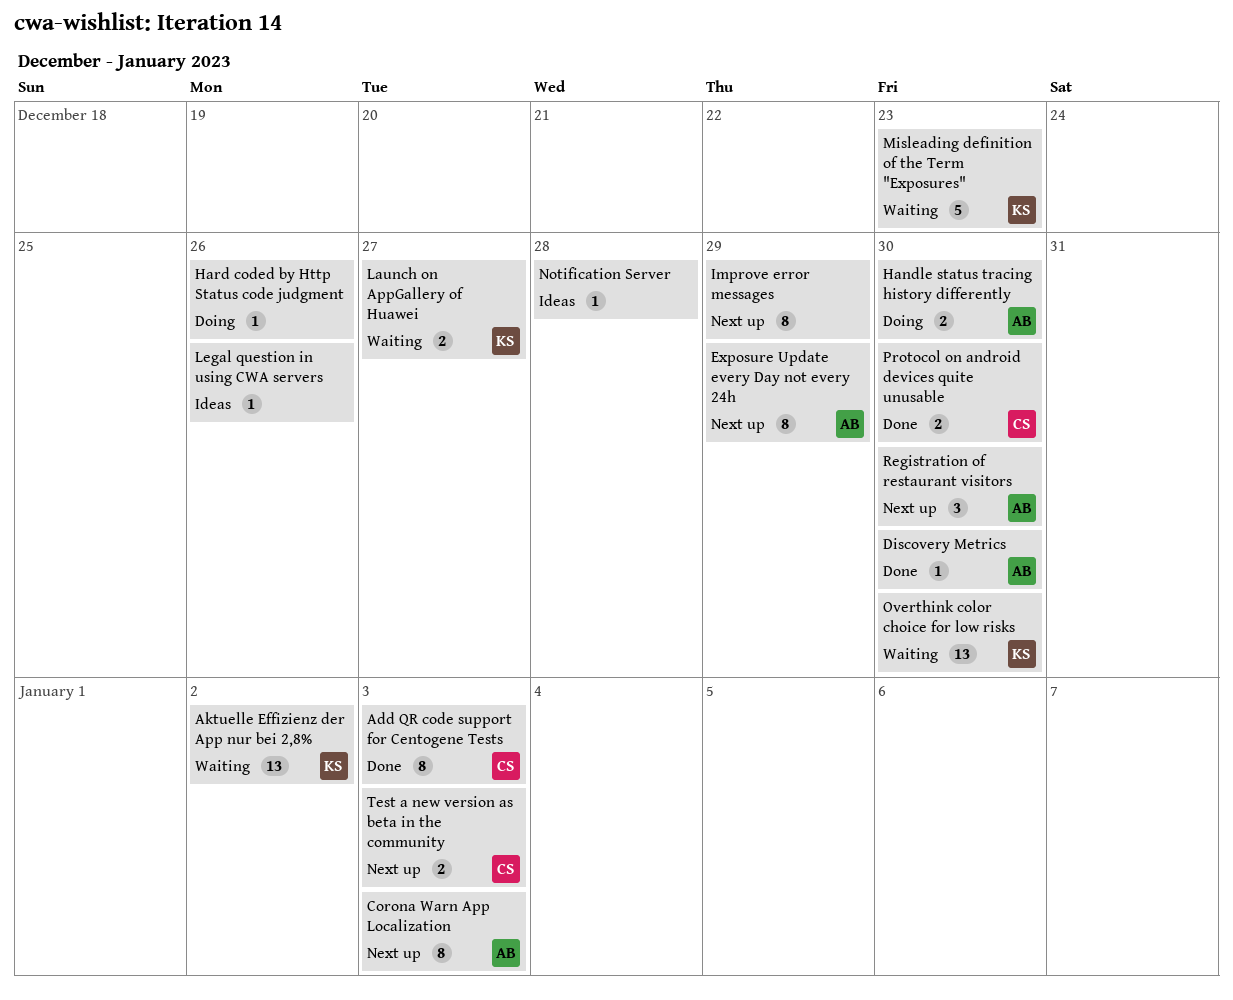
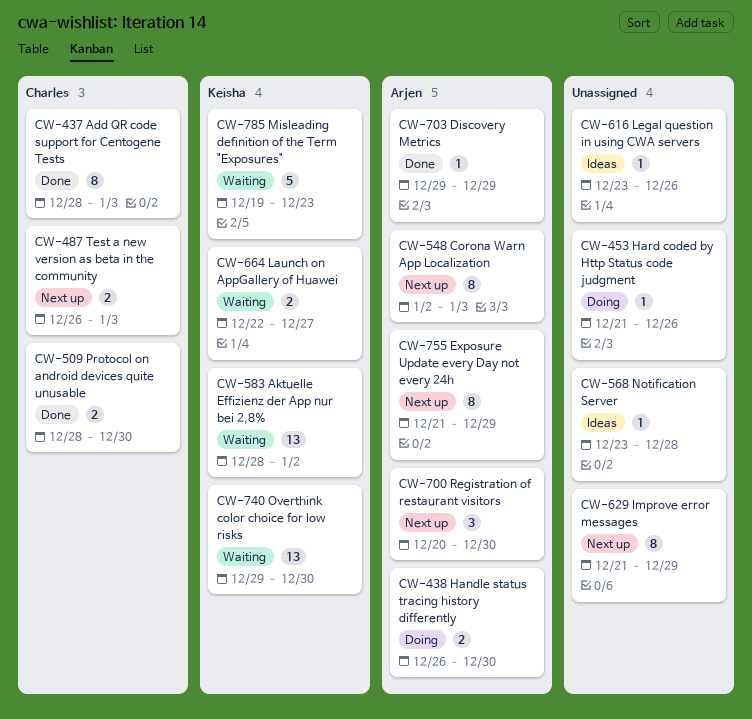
Discovery Metrics, due: Dec 30 -> Dec 29

